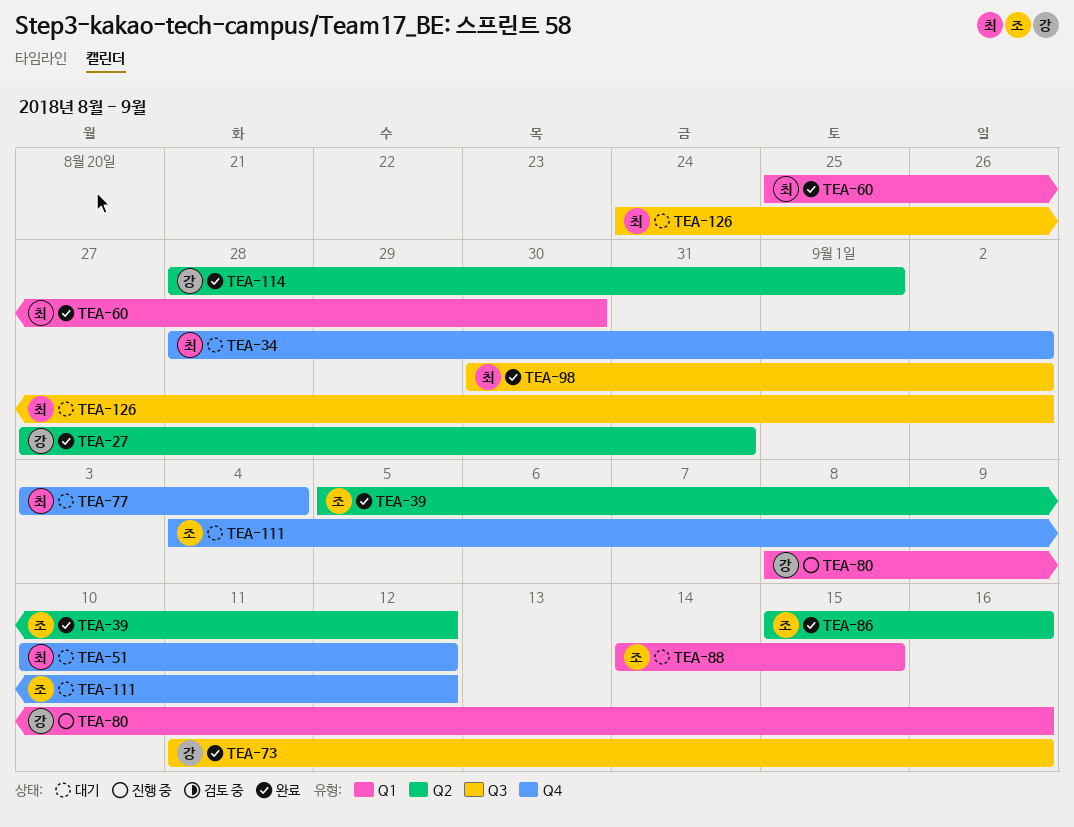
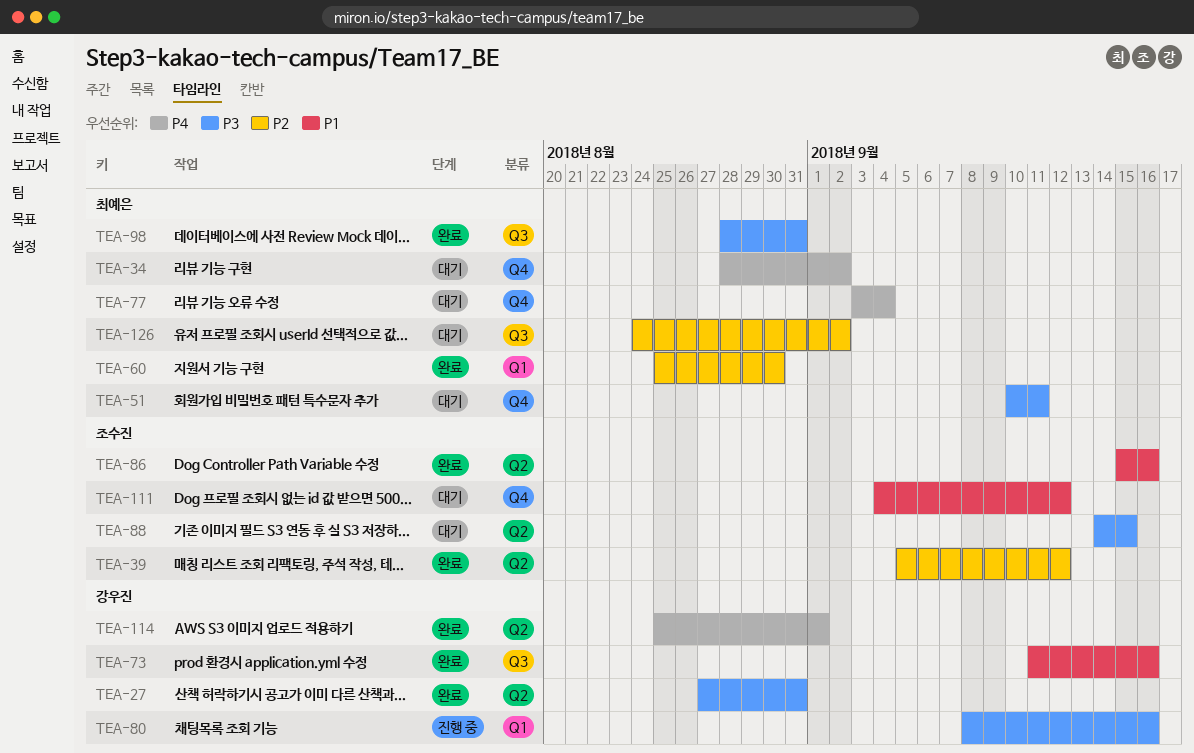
TEA-51, due: Sep 12 -> Sep 11
TEA-88, label: Q1 -> Q2
TEA-98, start: Aug 30 -> Aug 28
TEA-98, due: Sep 2 -> Aug 31
TEA-114, start: Aug 28 -> Aug 25

